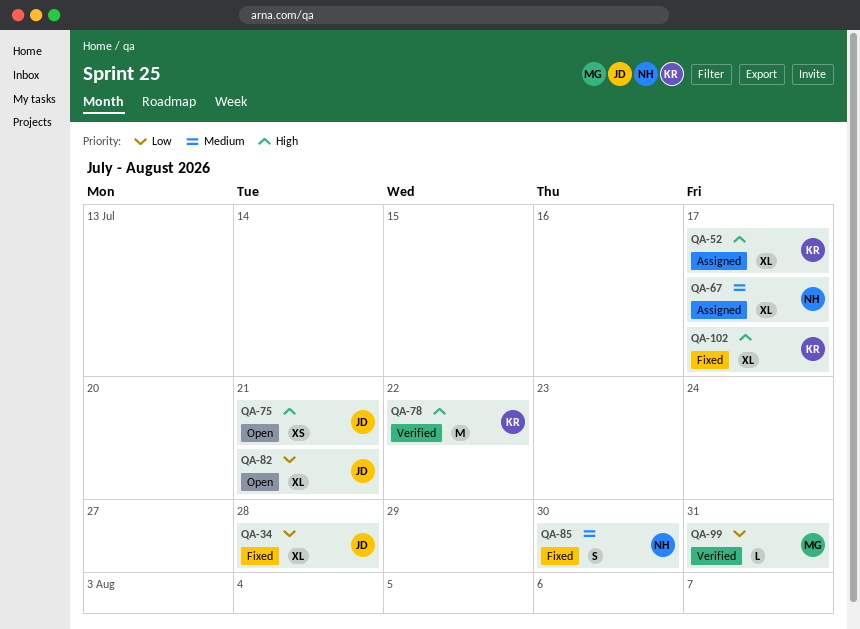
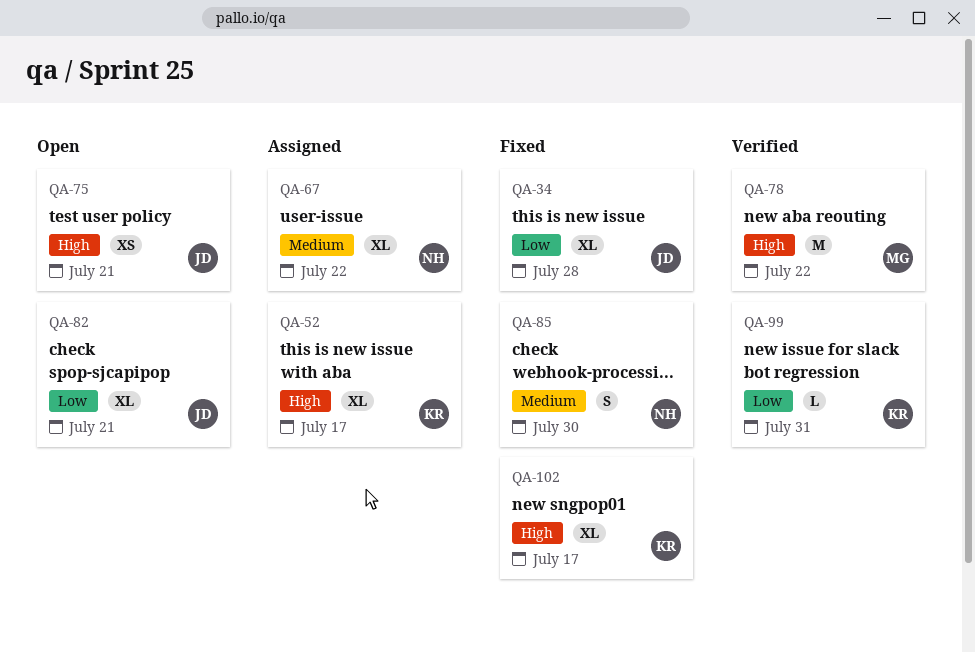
QA-67, due: Jul 17 -> Jul 22
QA-78, owner: KR -> MG
QA-99, owner: MG -> KR

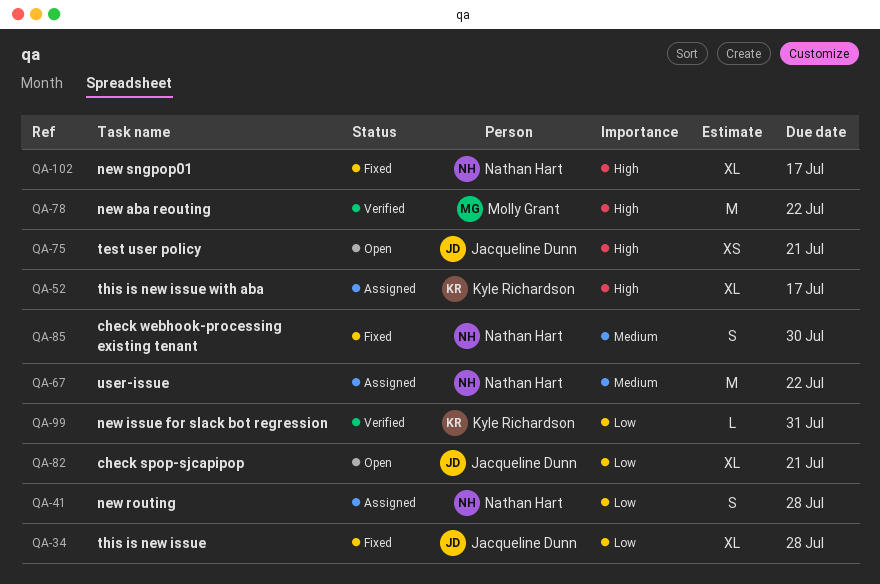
QA-41: none -> present
QA-67, estimate: XL -> M
QA-102, owner: Kyle Richardson -> Nathan Hart

